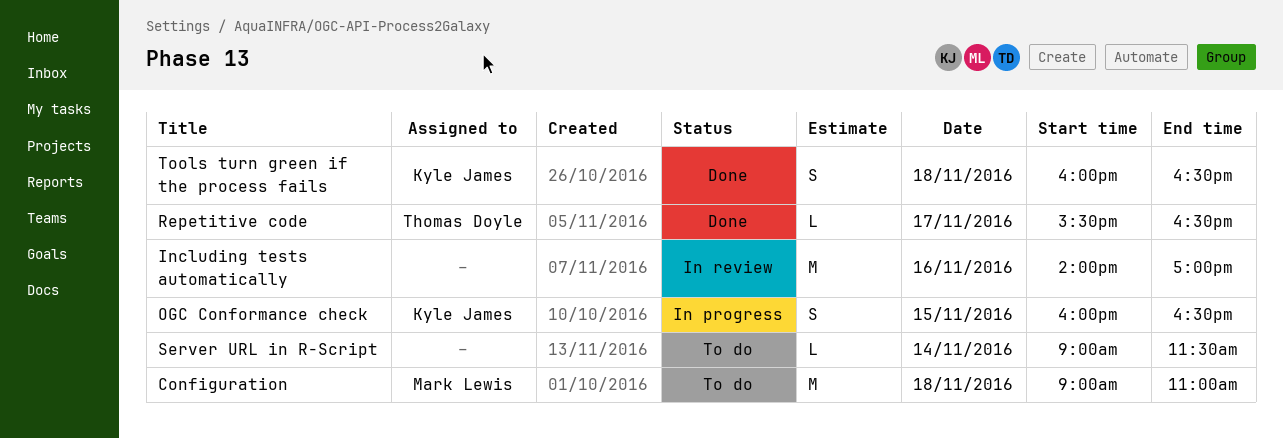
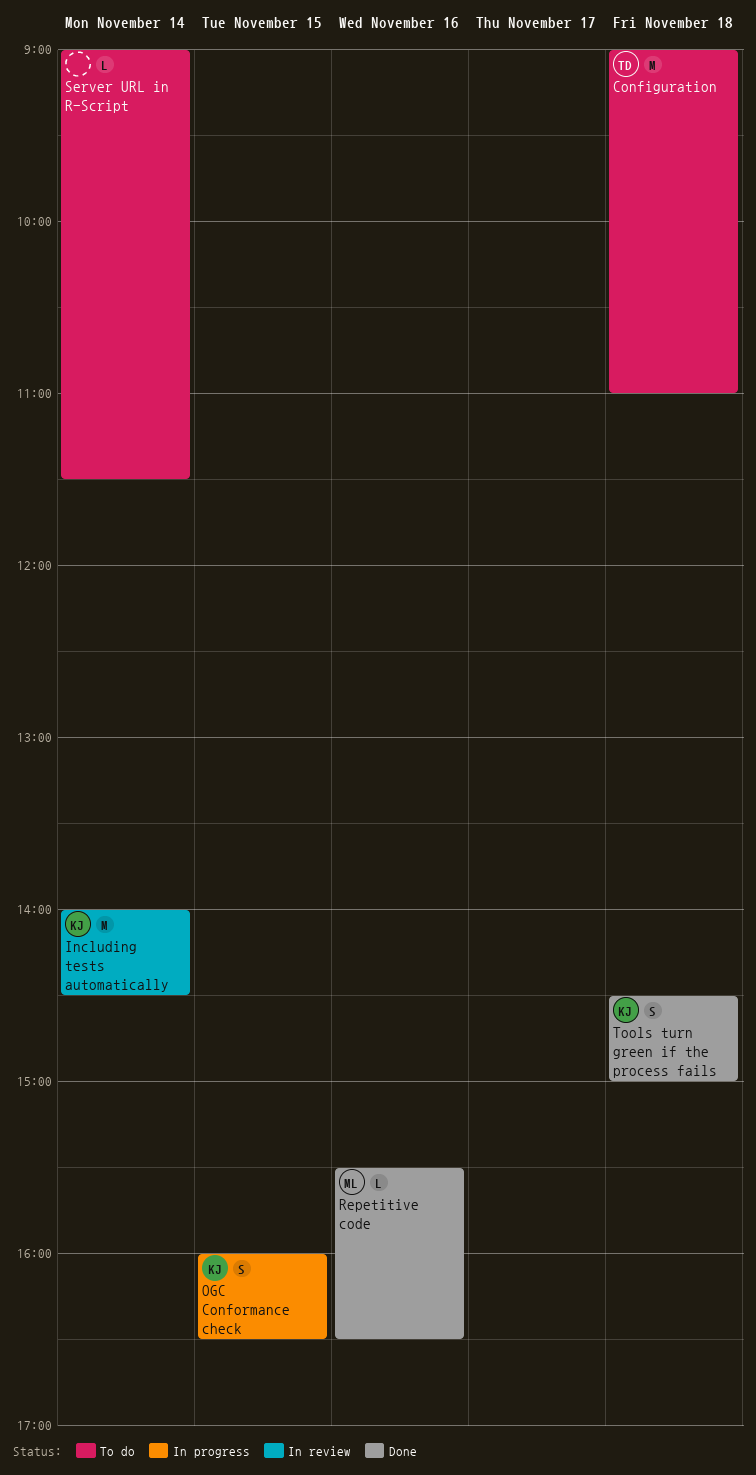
Configuration, owner: Mark Lewis -> Thomas Doyle
Including tests automatically, owner: none -> Kyle James
Including tests automatically, day: Nov 16 -> Nov 14
Including tests automatically, ends: 17:00 -> 14:30
Repetitive code, owner: Thomas Doyle -> Mark Lewis
Repetitive code, day: Nov 17 -> Nov 16
Tools turn green if the process fails, begins: 16:00 -> 14:30
Tools turn green if the process fails, ends: 16:30 -> 15:00

